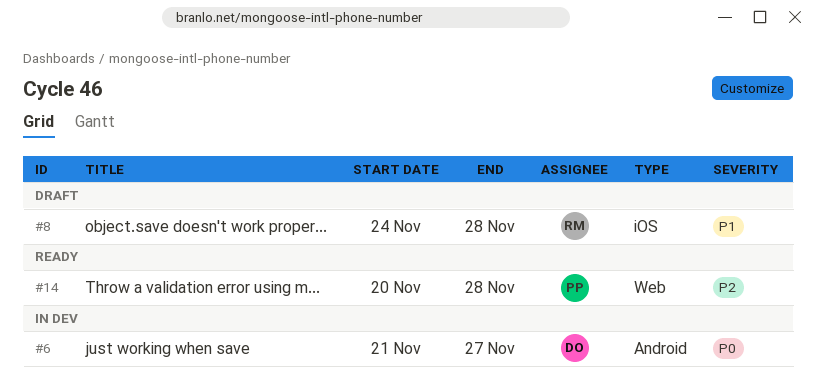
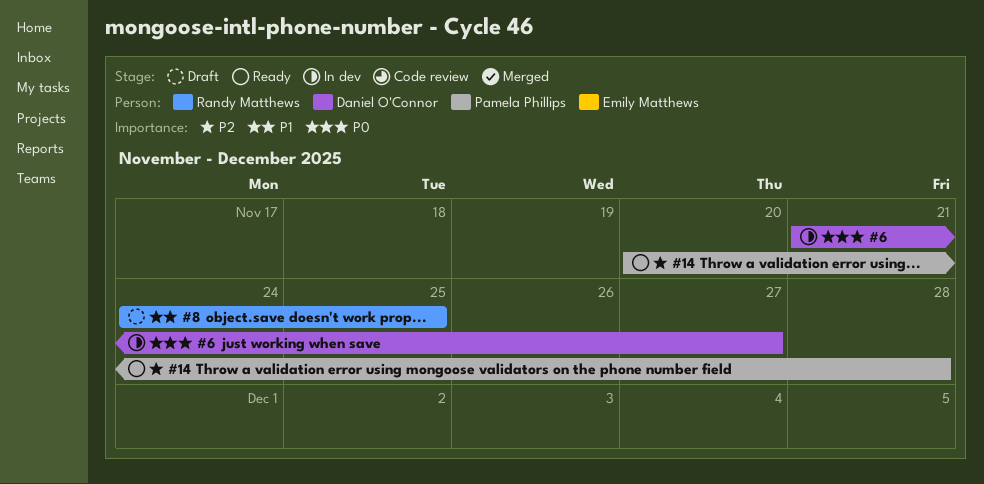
#8, due: Nov 28 -> Nov 25

